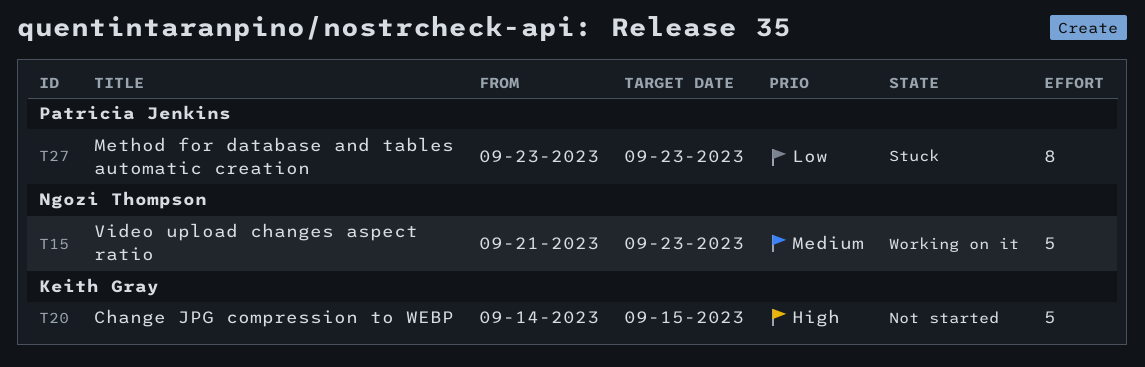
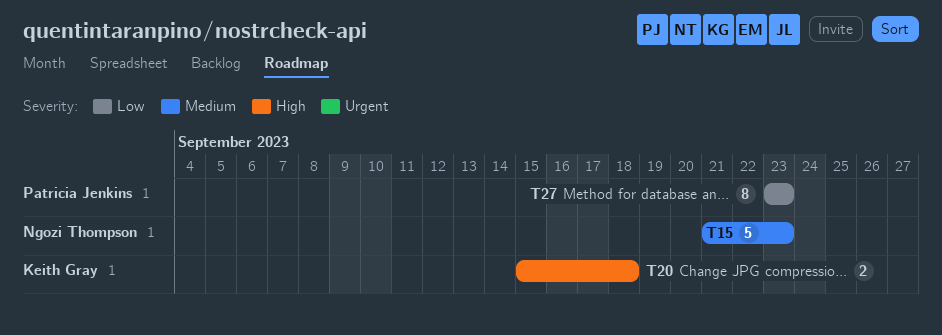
T20, estimate: 5 -> 2
T20, start: Sep 14 -> Sep 15
T20, due: Sep 15 -> Sep 18

